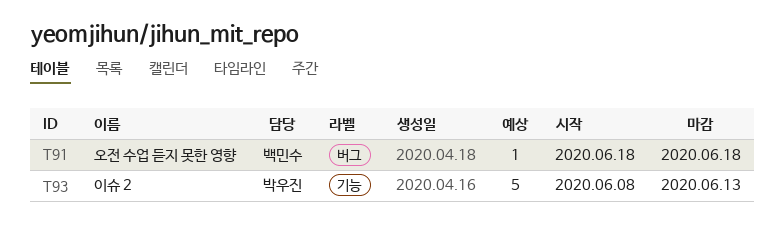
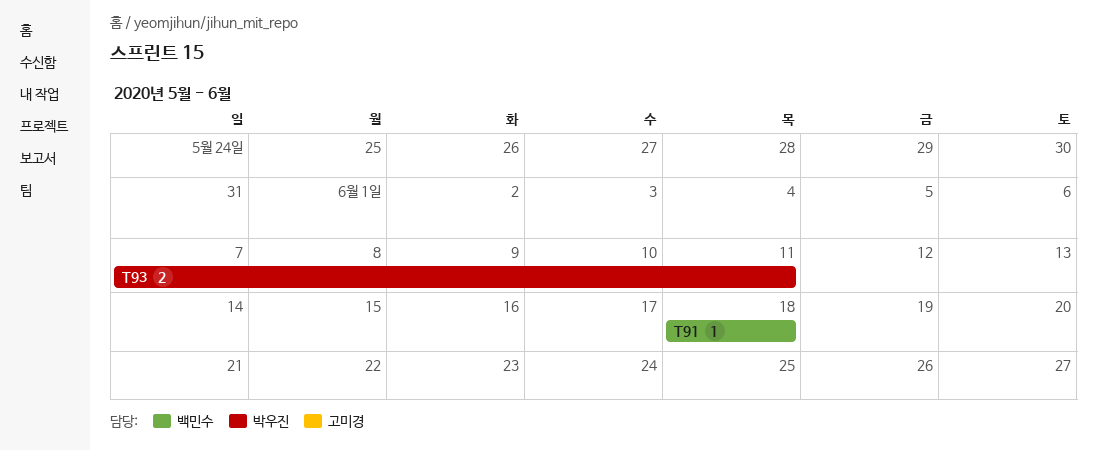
T93, estimate: 5 -> 2
T93, start: Jun 8 -> Jun 7
T93, due: Jun 13 -> Jun 11

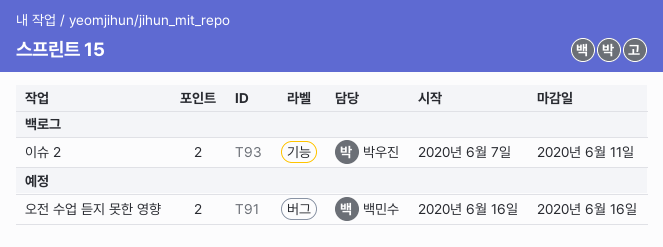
T91, estimate: 1 -> 2
T91, start: Jun 18 -> Jun 16
T91, due: Jun 18 -> Jun 16

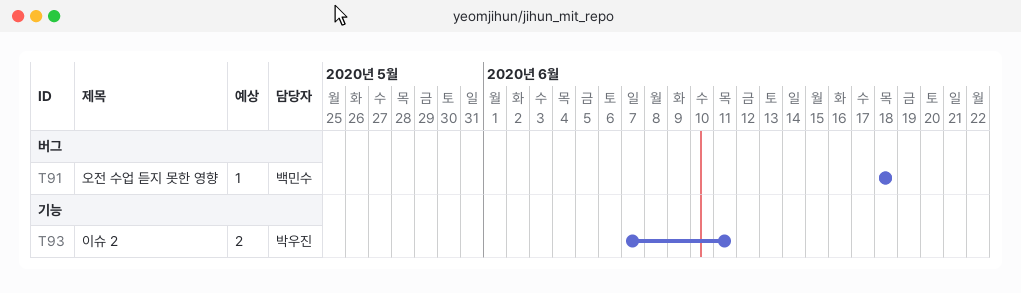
T91, estimate: 2 -> 1
T91, start: Jun 16 -> Jun 18
T91, due: Jun 16 -> Jun 18

